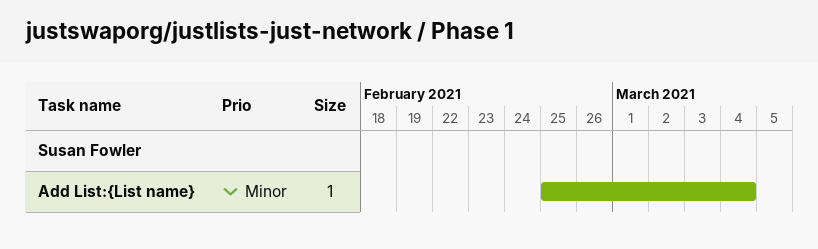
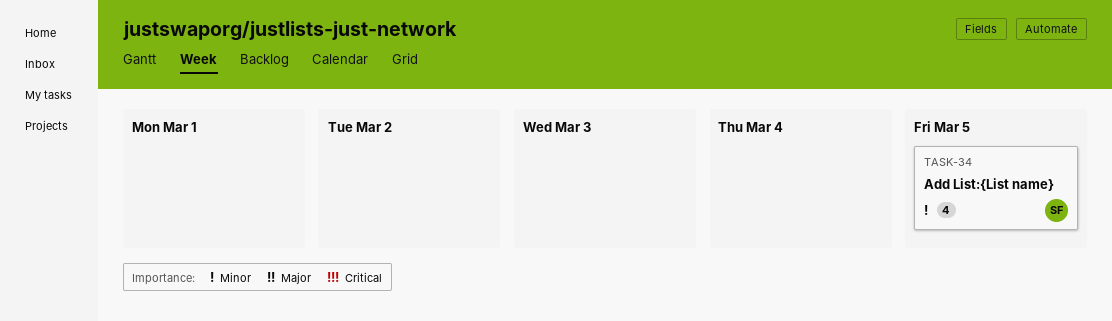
Add List:{List name}, estimate: 1 -> 4
Add List:{List name}, due: Mar 4 -> Mar 5

